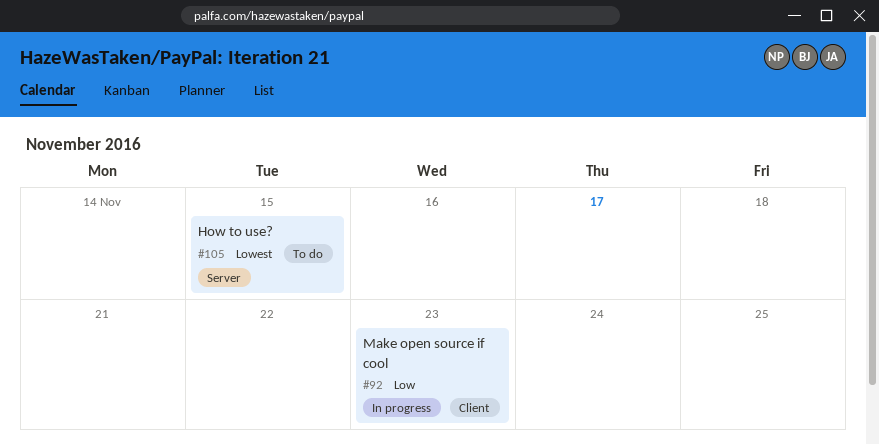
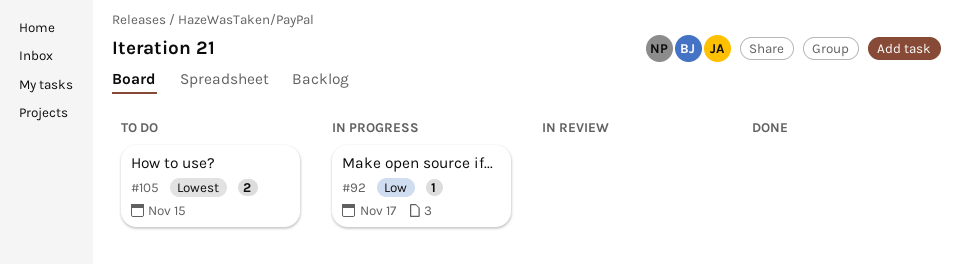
#92, due: Nov 23 -> Nov 17

